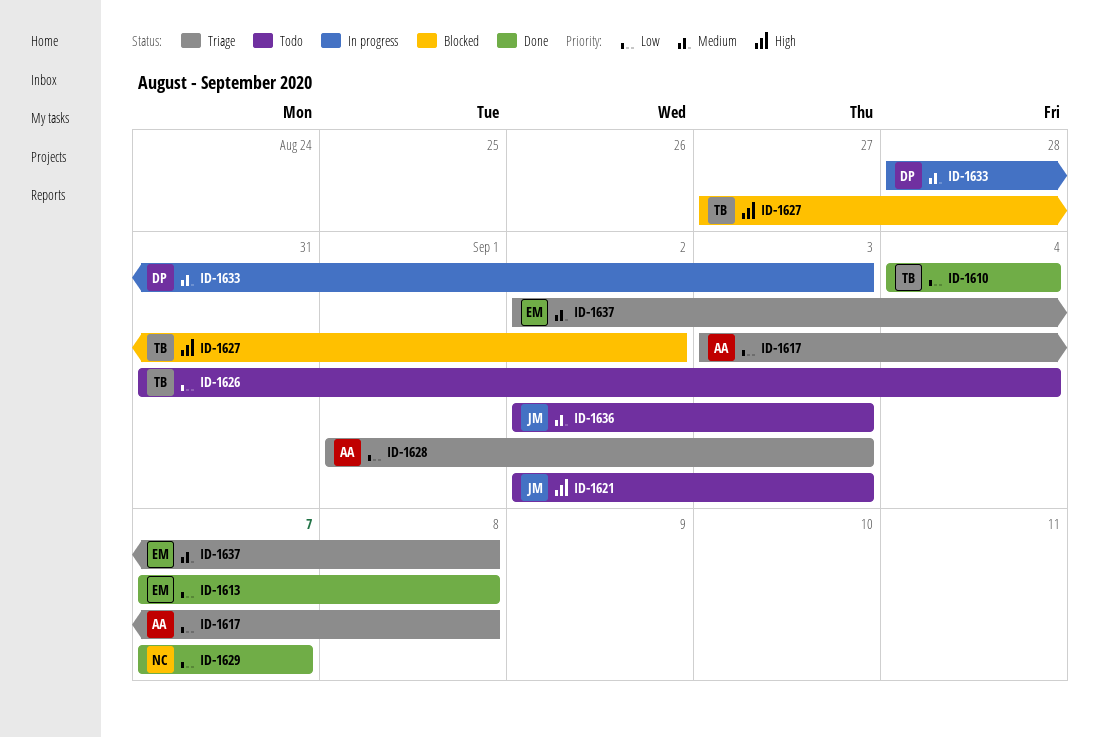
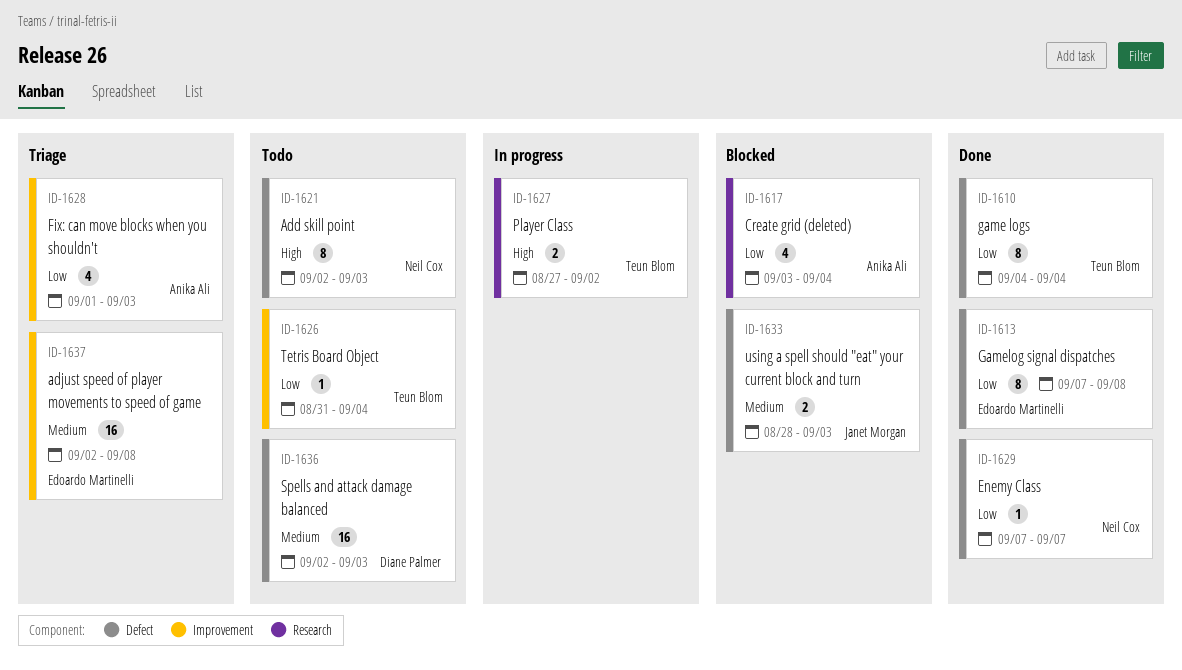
ID-1617, status: Triage -> Blocked
ID-1617, due: Sep 8 -> Sep 4
ID-1621, owner: Janet Morgan -> Neil Cox
ID-1627, status: Blocked -> In progress
ID-1633, status: In progress -> Blocked
ID-1633, owner: Diane Palmer -> Janet Morgan
ID-1636, owner: Janet Morgan -> Diane Palmer

